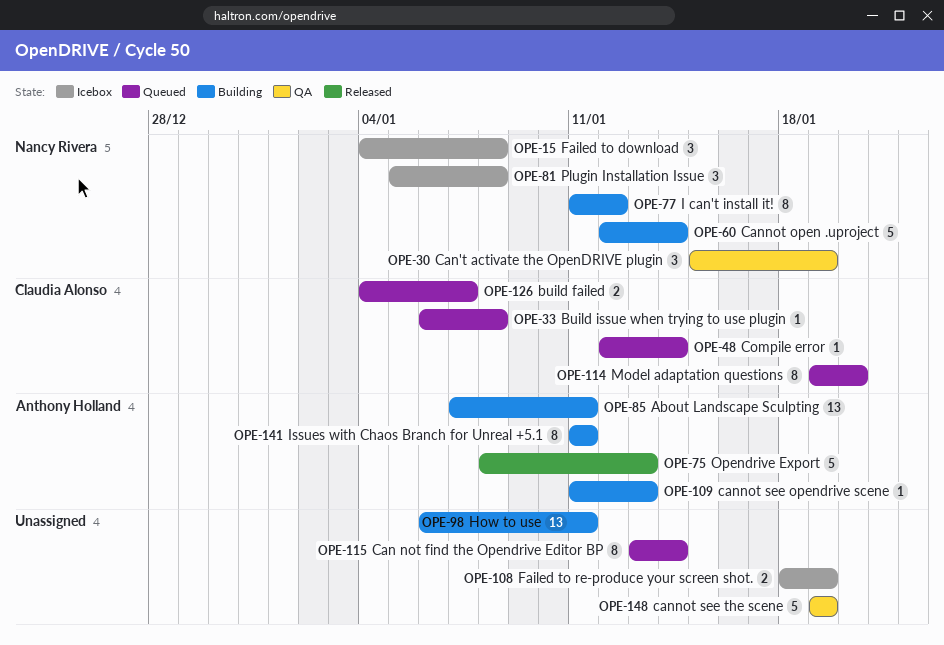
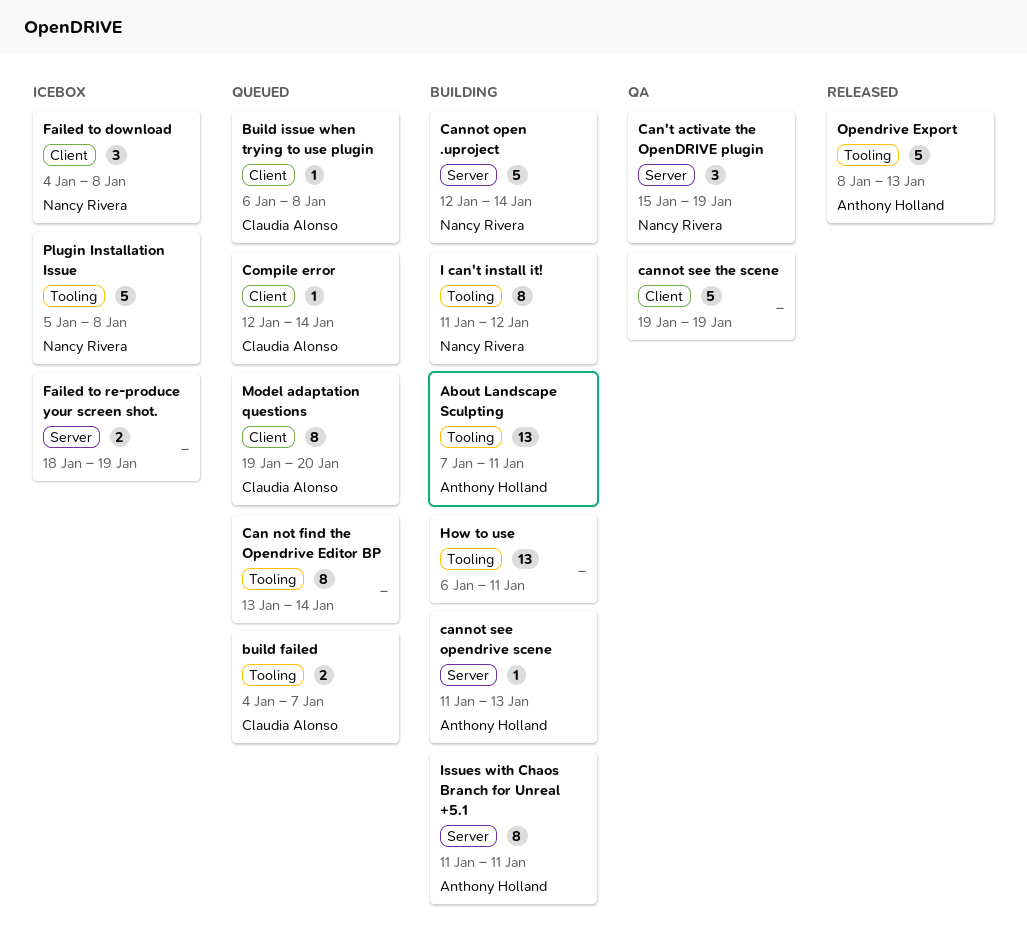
Plugin Installation Issue, estimate: 3 -> 5

